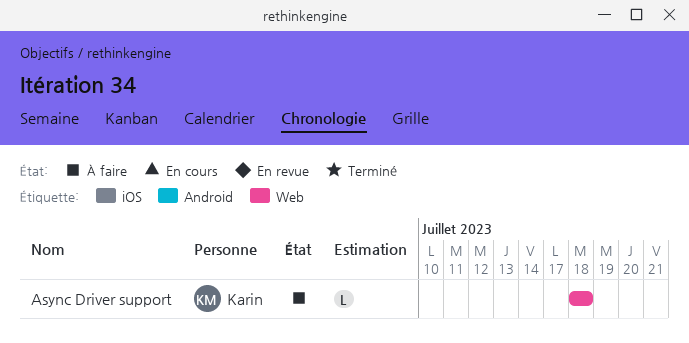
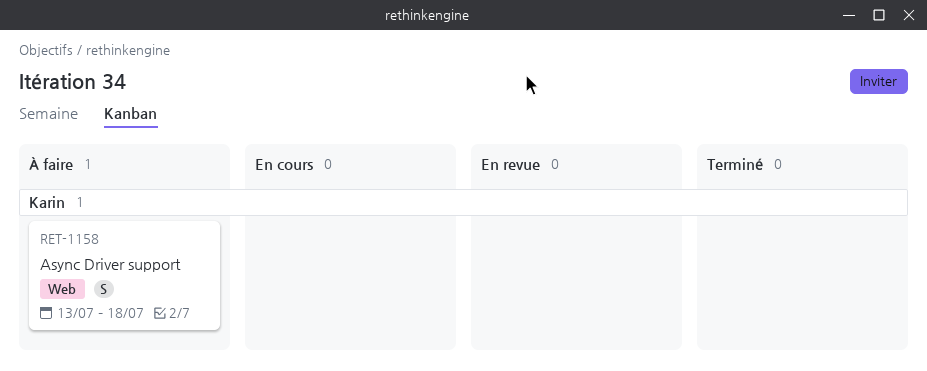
Async Driver support, estimate: L -> S
Async Driver support, start: Jul 18 -> Jul 13

